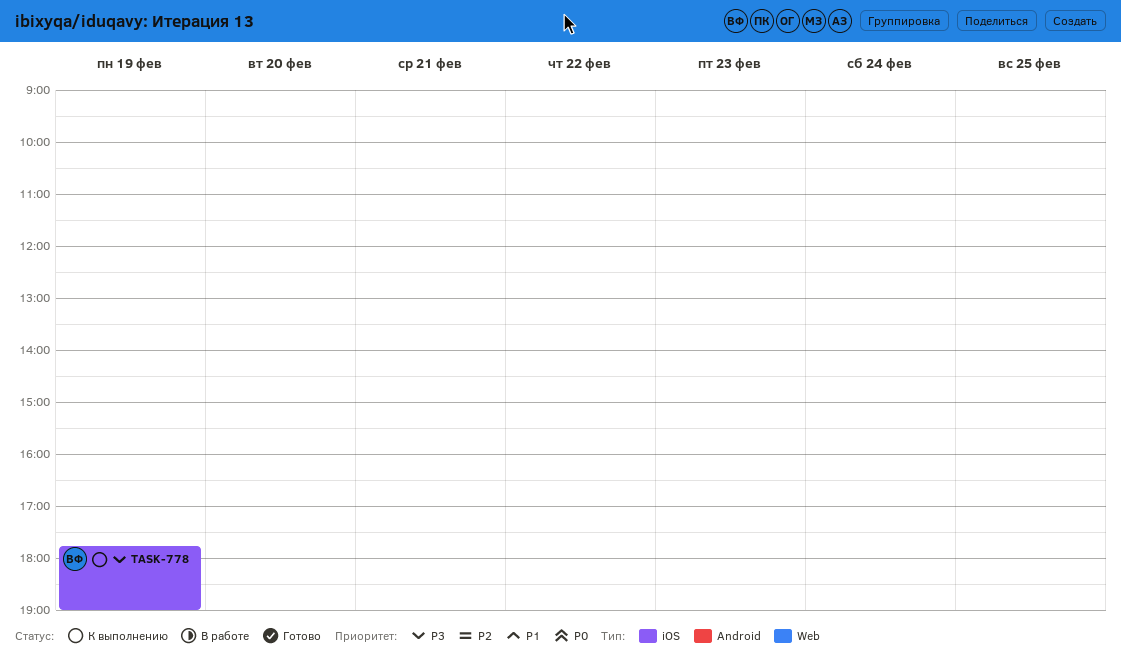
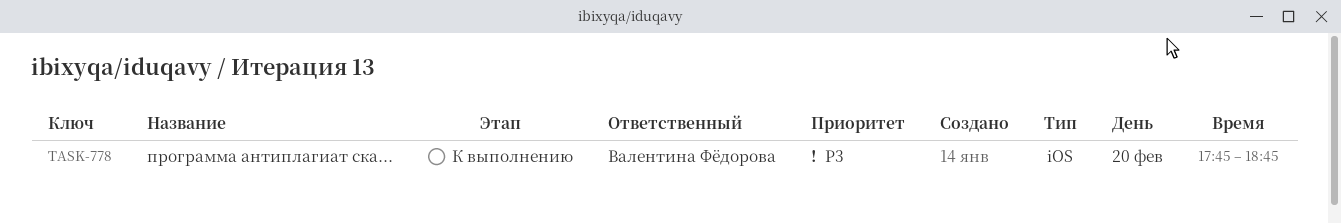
TASK-778, day: Feb 19 -> Feb 20
TASK-778, ends: 19:00 -> 18:45

